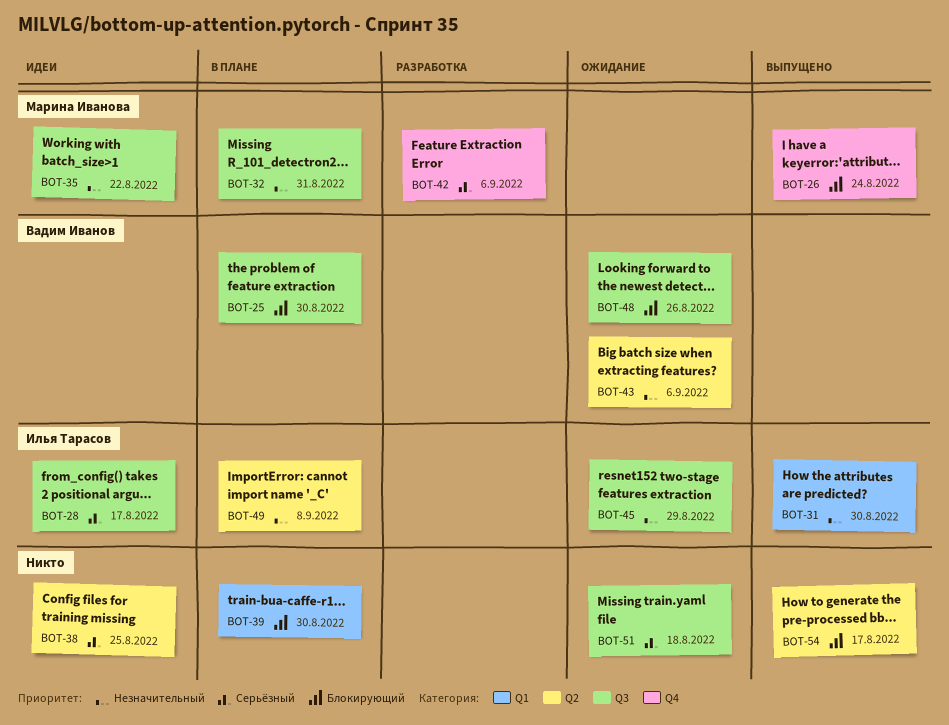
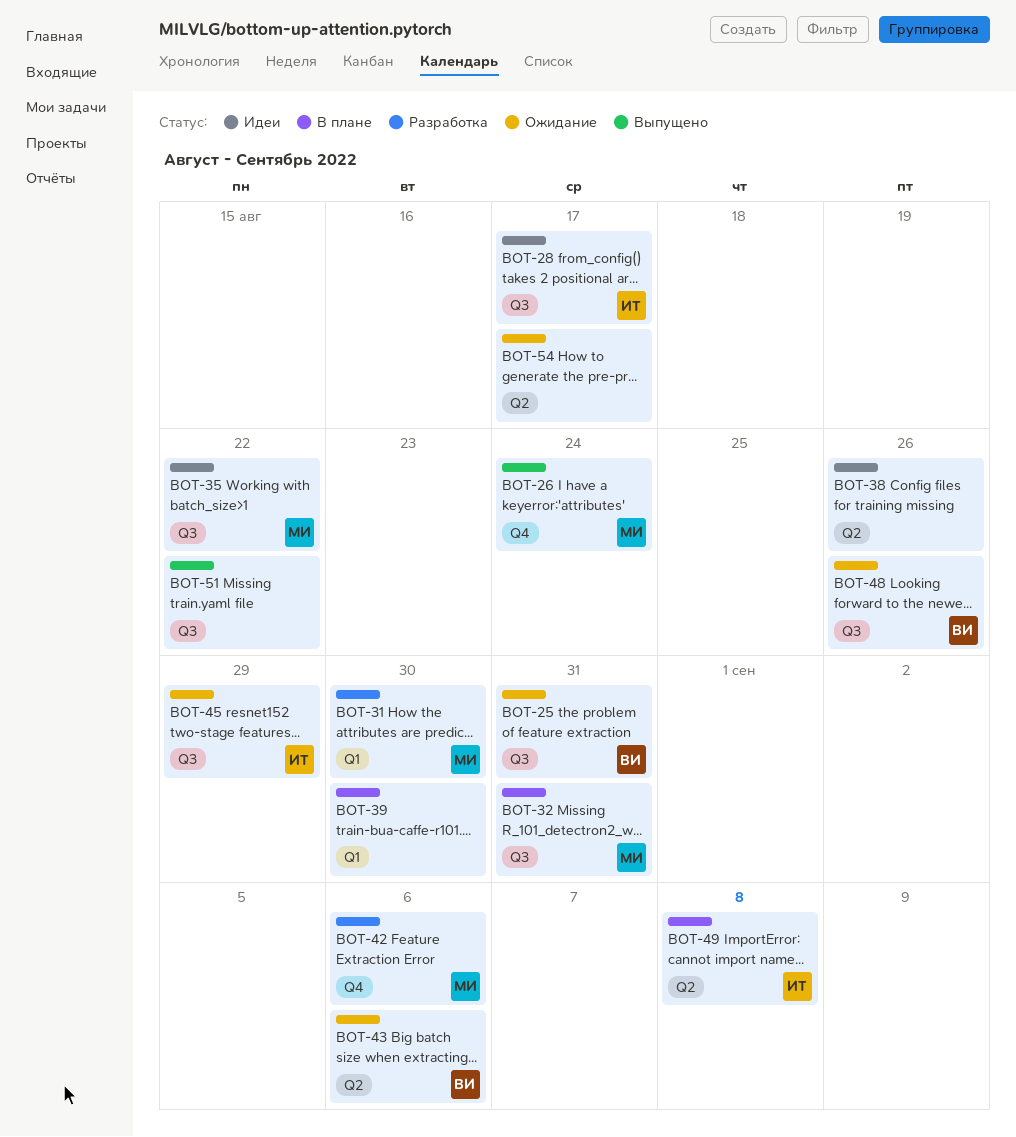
BOT-25, status: В плане -> Ожидание
BOT-25, due: Aug 30 -> Aug 31
BOT-31, status: Выпущено -> Разработка
BOT-31, owner: Илья Тарасов -> Марина Иванова
BOT-38, due: Aug 25 -> Aug 26
BOT-51, status: Ожидание -> Выпущено
BOT-51, due: Aug 18 -> Aug 22
BOT-54, status: Выпущено -> Ожидание

